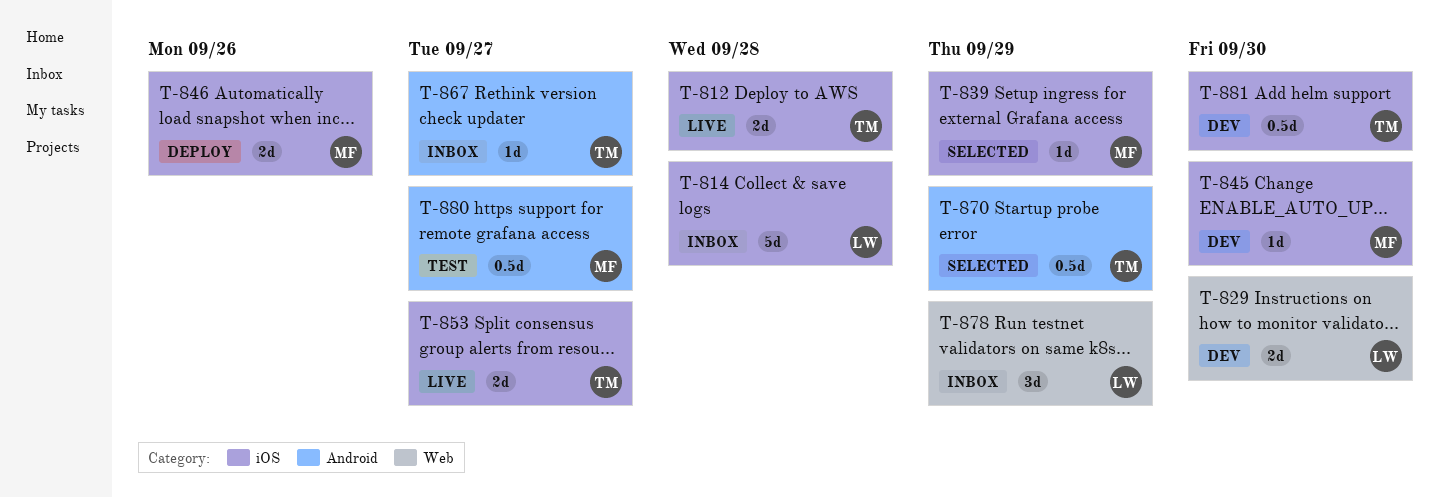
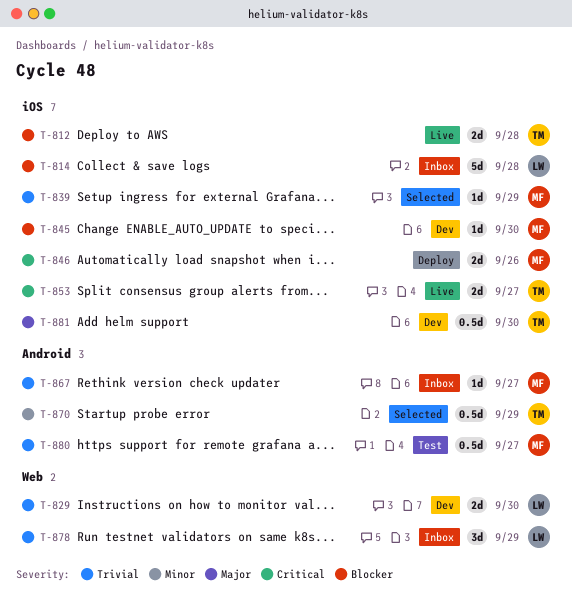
T-867, owner: TM -> MF

